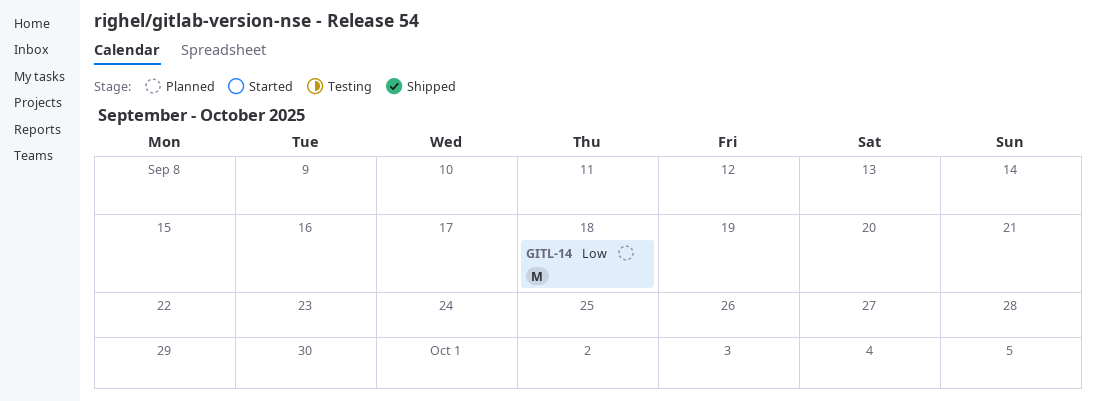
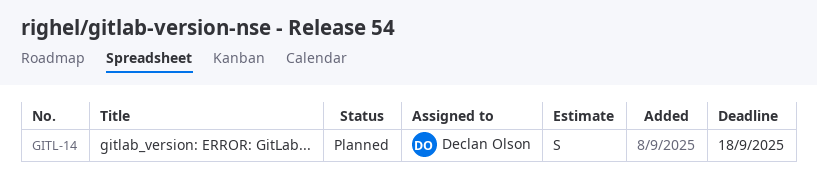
GITL-14, estimate: M -> S

